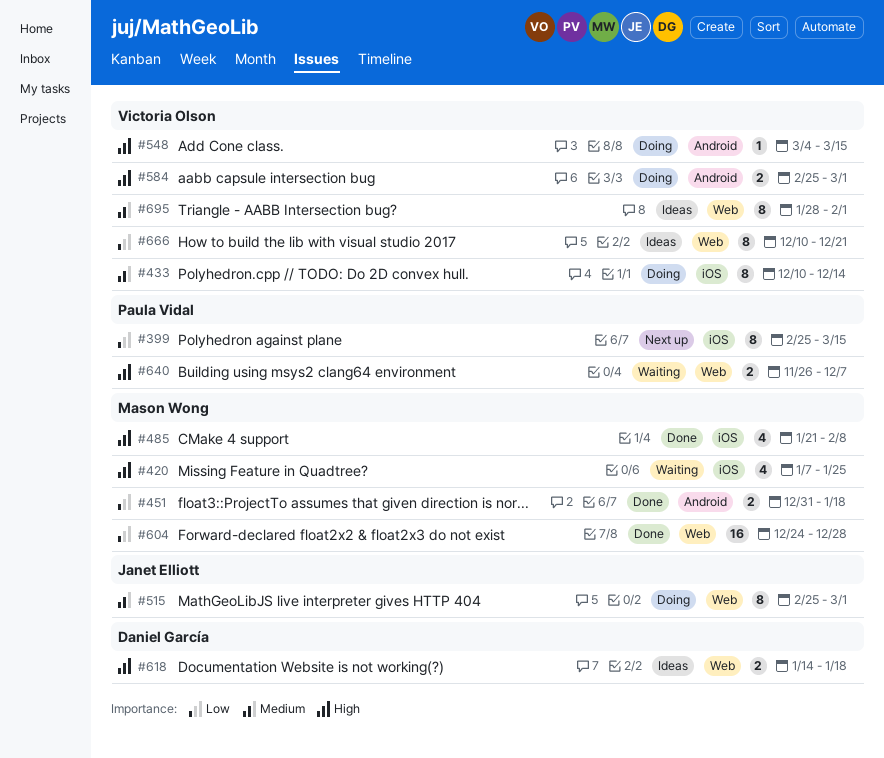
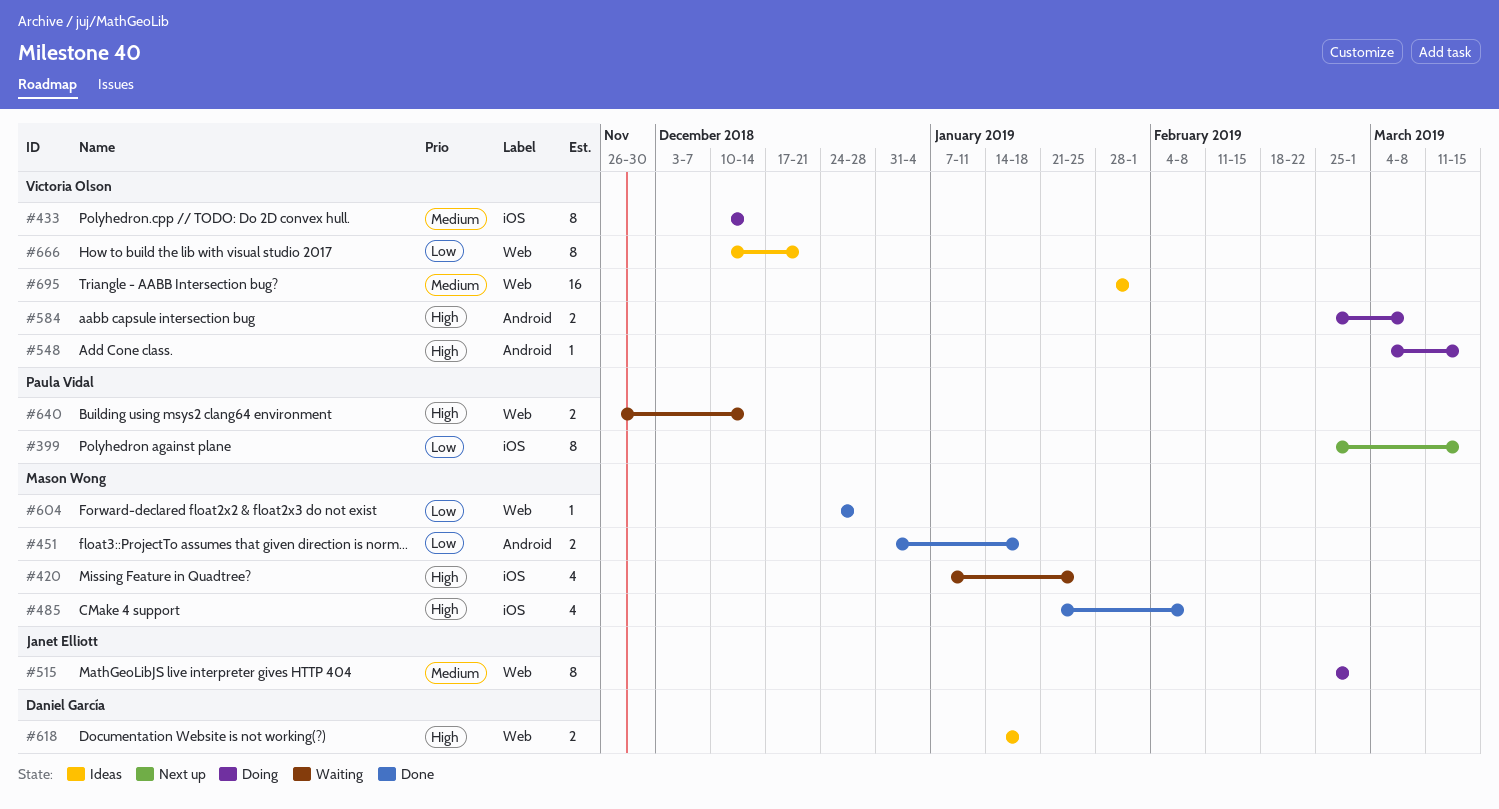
#584, due: Mar 1 -> Mar 8
#604, estimate: 16 -> 1
#640, due: Dec 7 -> Dec 14
#695, estimate: 8 -> 16

